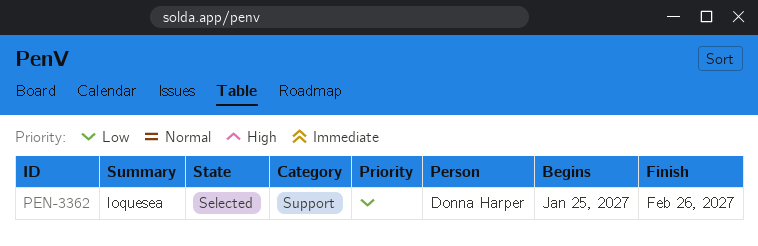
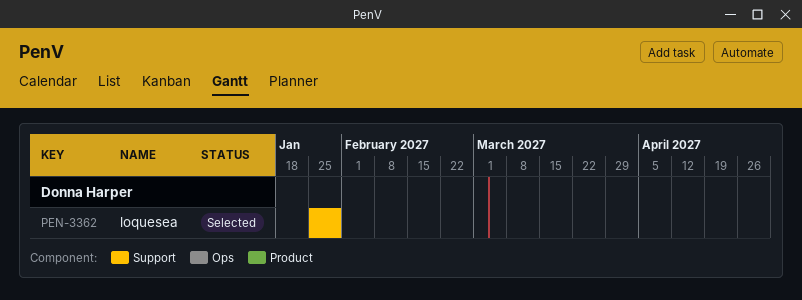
PEN-3362, due: Feb 26 -> Jan 29

